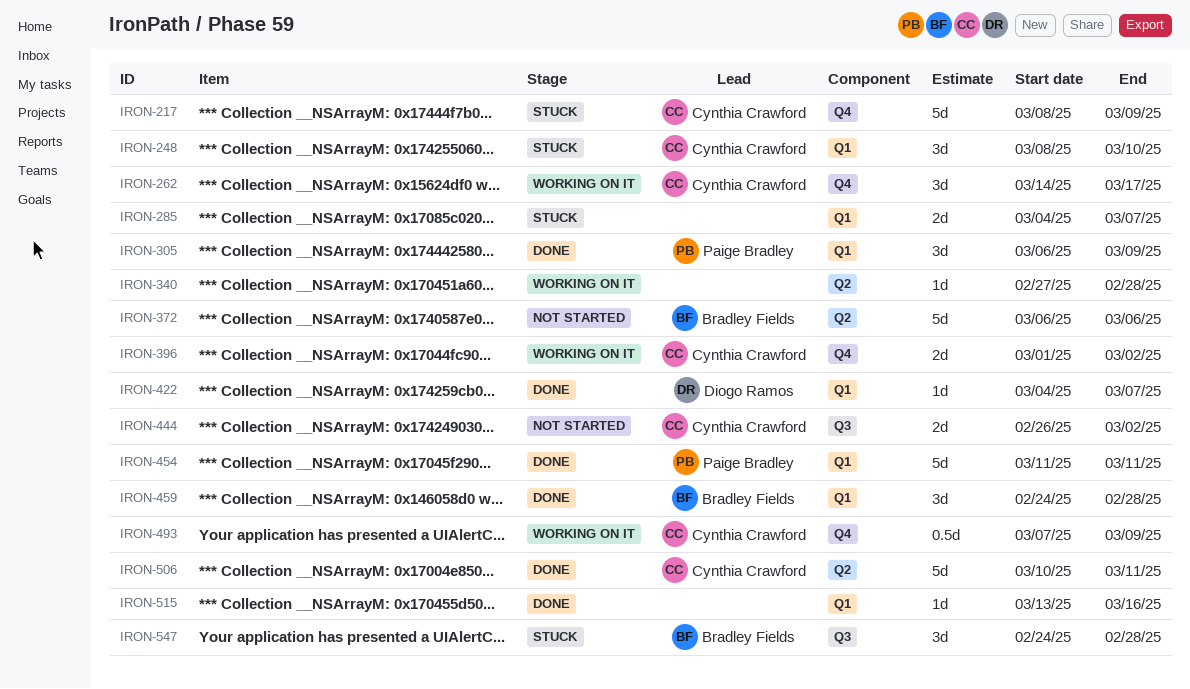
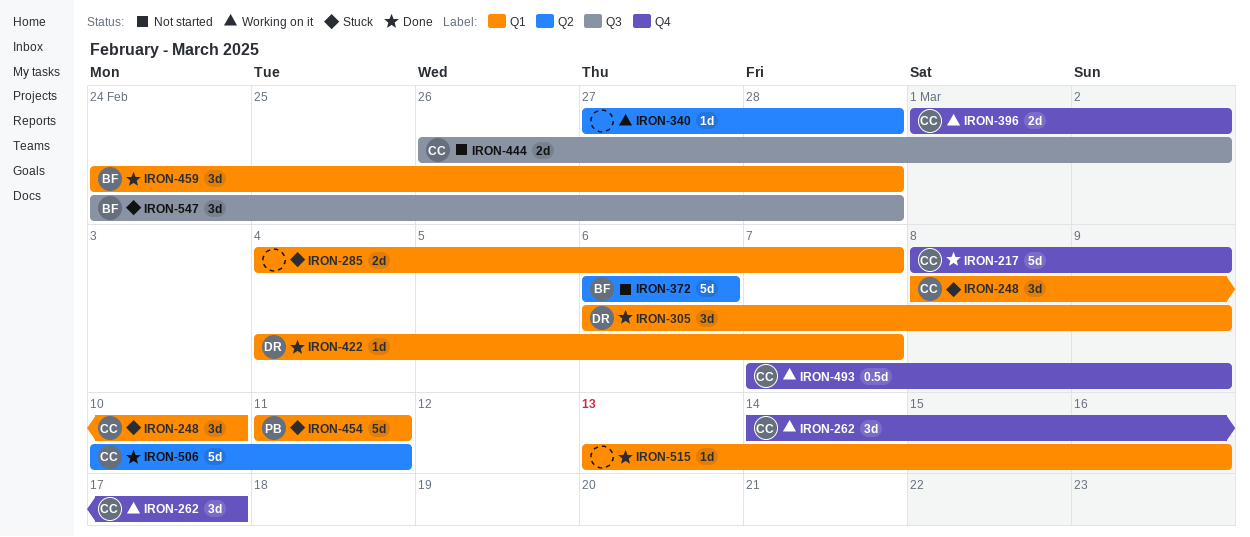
IRON-217, status: Stuck -> Done
IRON-305, owner: Paige Bradley -> Diogo Ramos
IRON-454, status: Done -> Stuck

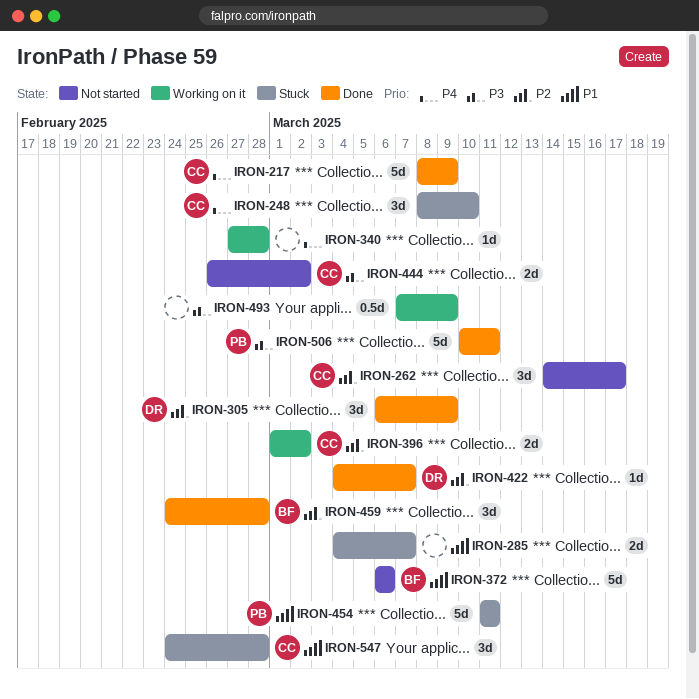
IRON-262, status: Working on it -> Not started
IRON-493, owner: CC -> none
IRON-506, owner: CC -> PB
IRON-515: present -> none
IRON-547, owner: BF -> CC

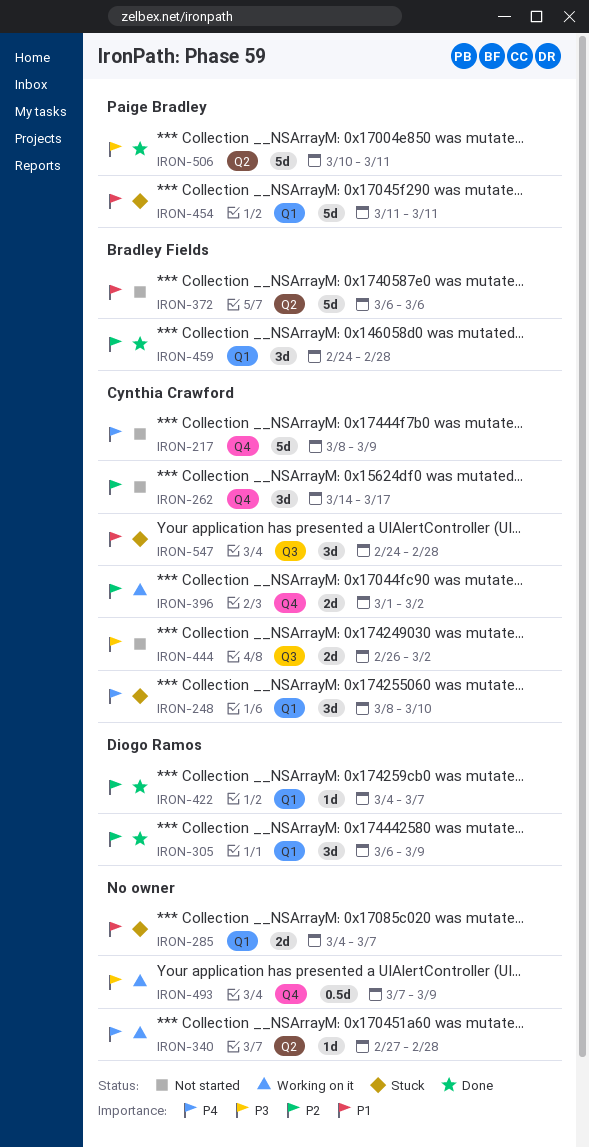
IRON-217, status: Done -> Not started

